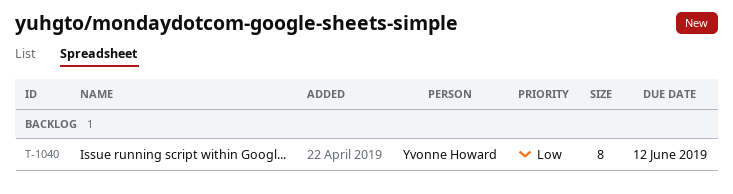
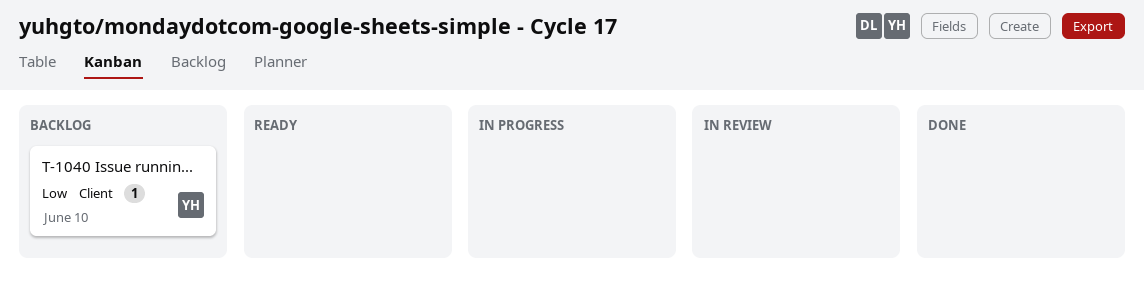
T-1040, estimate: 8 -> 1
T-1040, due: Jun 12 -> Jun 10

